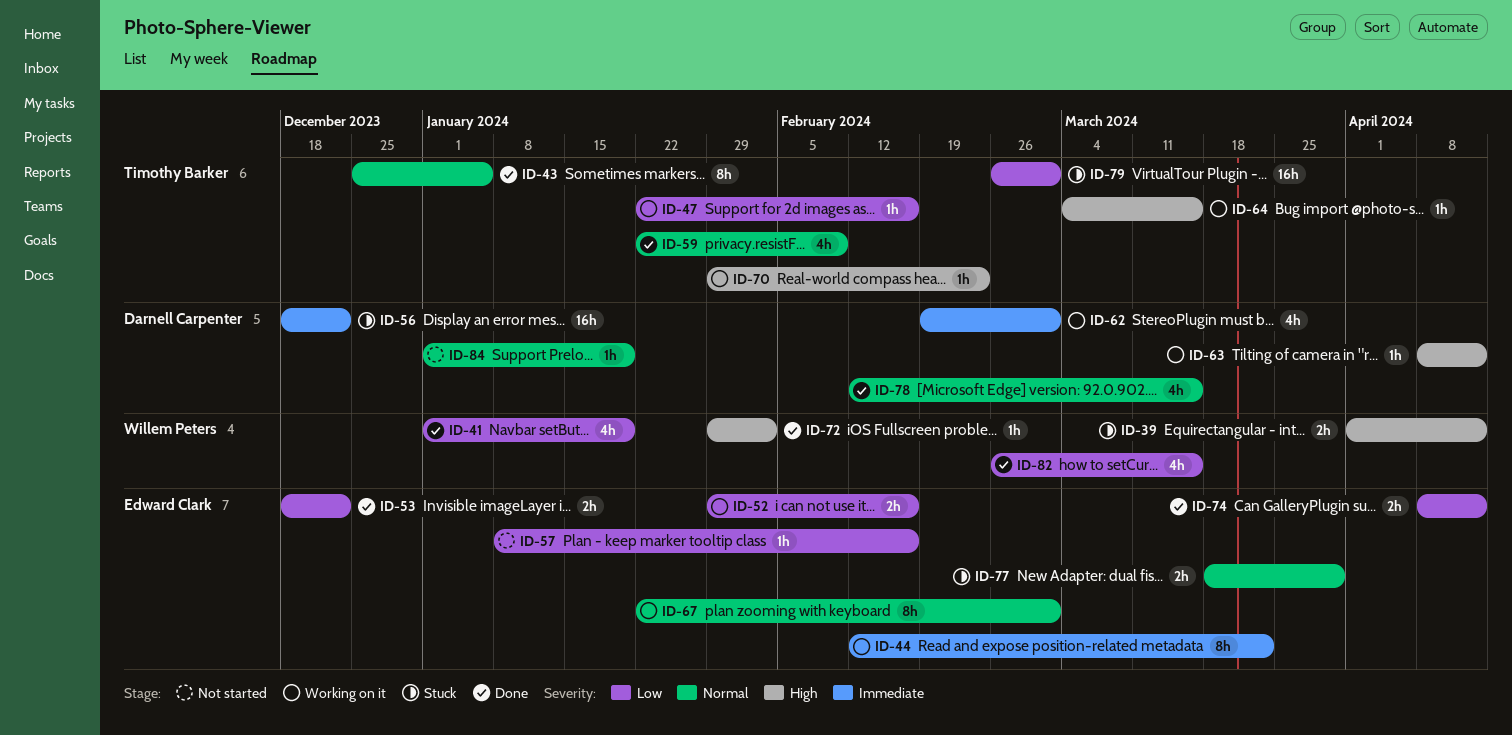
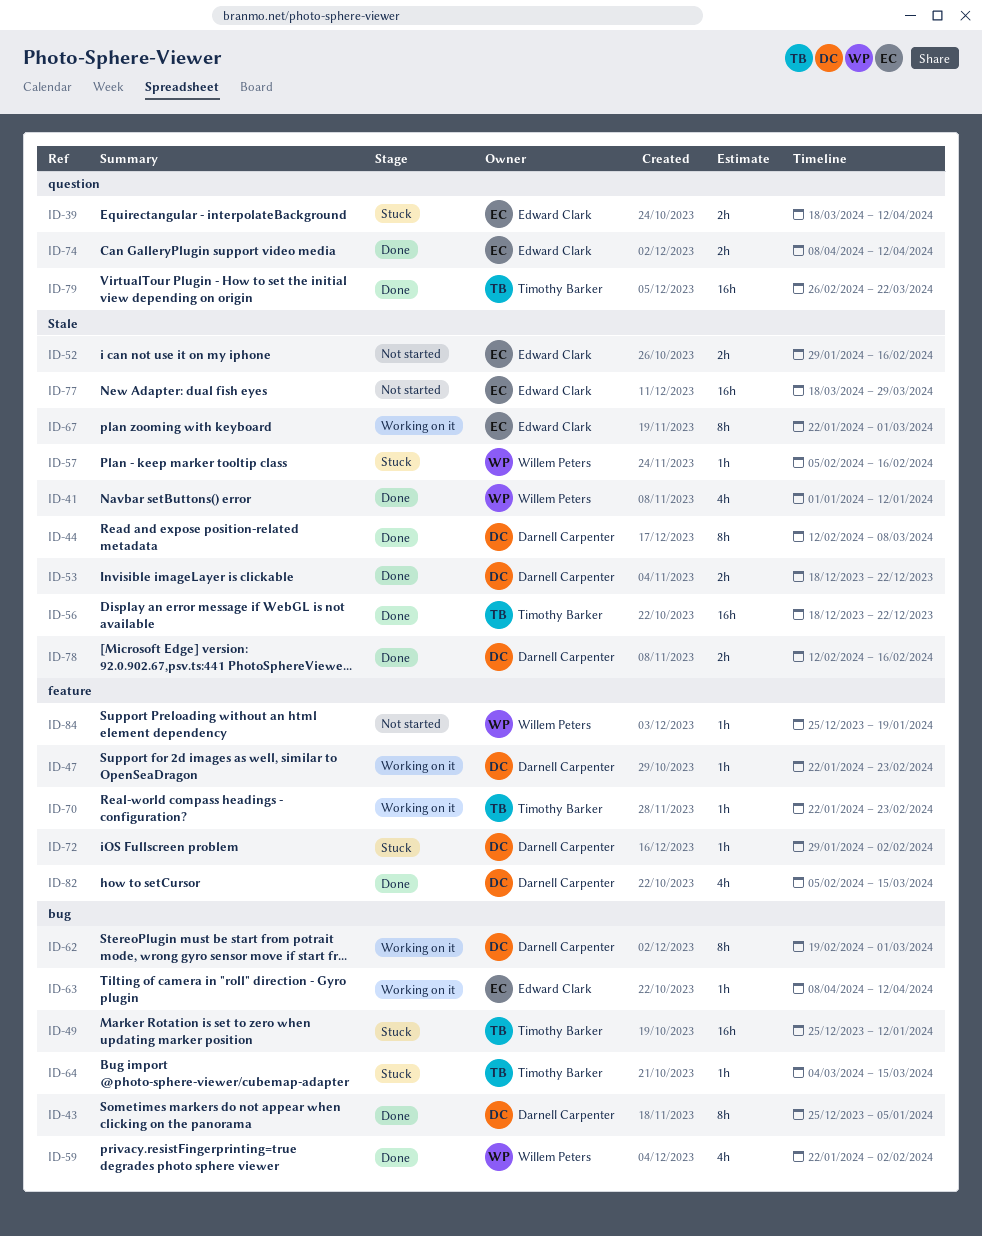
ID-39, owner: Willem Peters -> Edward Clark
ID-39, start: Apr 1 -> Mar 18
ID-41, due: Jan 19 -> Jan 12
ID-43, owner: Timothy Barker -> Darnell Carpenter
ID-44, status: Working on it -> Done
ID-44, owner: Edward Clark -> Darnell Carpenter
ID-44, due: Mar 22 -> Mar 8
ID-47, owner: Timothy Barker -> Darnell Carpenter
ID-47, due: Feb 16 -> Feb 23
ID-49: none -> present
ID-52, status: Working on it -> Not started
ID-53, owner: Edward Clark -> Darnell Carpenter
ID-56, status: Stuck -> Done
ID-56, owner: Darnell Carpenter -> Timothy Barker
ID-57, status: Not started -> Stuck
ID-57, owner: Edward Clark -> Willem Peters
ID-57, start: Jan 8 -> Feb 5
ID-59, owner: Timothy Barker -> Willem Peters
ID-59, due: Feb 9 -> Feb 2
ID-62, estimate: 4h -> 8h
ID-63, owner: Darnell Carpenter -> Edward Clark
ID-64, status: Working on it -> Stuck
ID-70, start: Jan 29 -> Jan 22
ID-72, status: Done -> Stuck
ID-72, owner: Willem Peters -> Darnell Carpenter
ID-77, status: Stuck -> Not started
ID-77, estimate: 2h -> 16h
ID-78, estimate: 4h -> 2h
ID-78, due: Mar 15 -> Feb 16
ID-79, status: Stuck -> Done
ID-79, due: Mar 1 -> Mar 22
ID-82, owner: Willem Peters -> Darnell Carpenter
ID-82, start: Feb 26 -> Feb 5
ID-84, owner: Darnell Carpenter -> Willem Peters
ID-84, start: Jan 1 -> Dec 25

